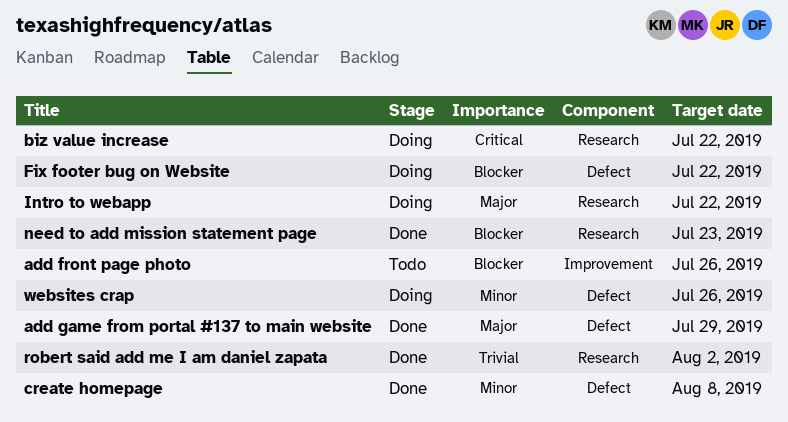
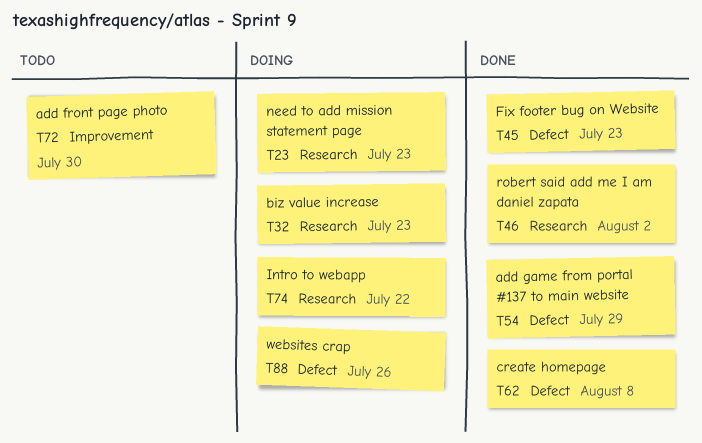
add front page photo, due: Jul 26 -> Jul 30
biz value increase, due: Jul 22 -> Jul 23
Fix footer bug on Website, status: Doing -> Done
Fix footer bug on Website, due: Jul 22 -> Jul 23
need to add mission statement page, status: Done -> Doing

